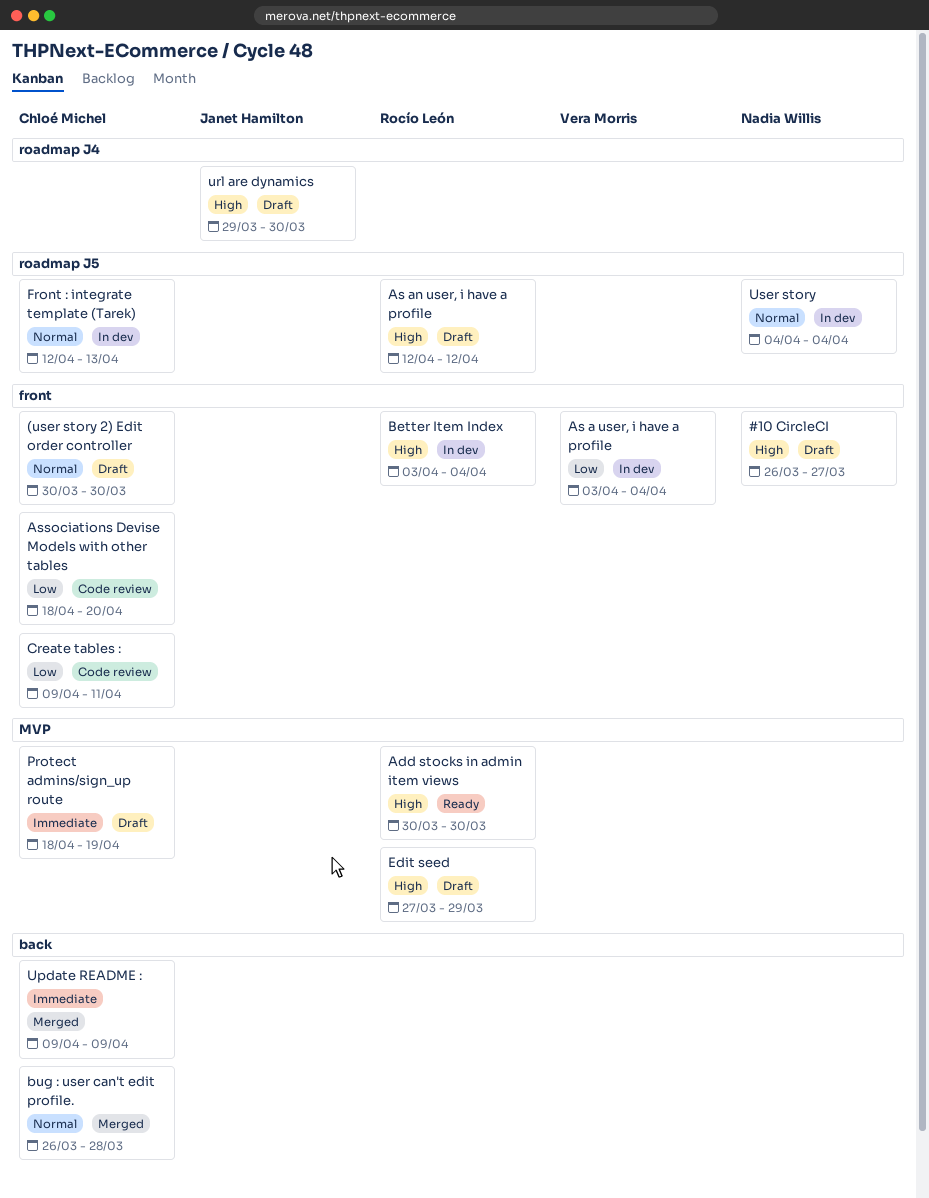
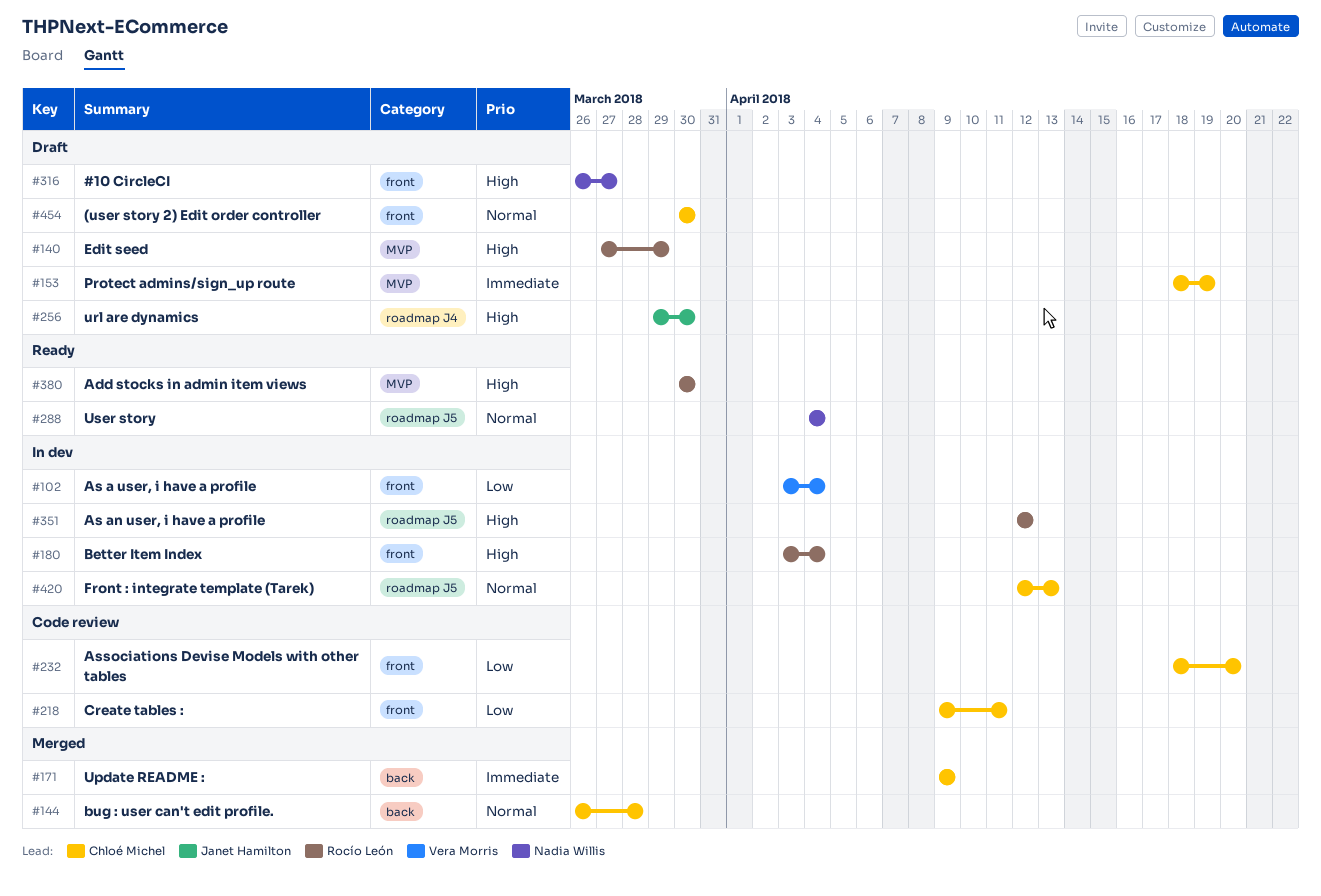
As an user, i have a profile, status: Draft -> In dev
User story, status: In dev -> Ready

